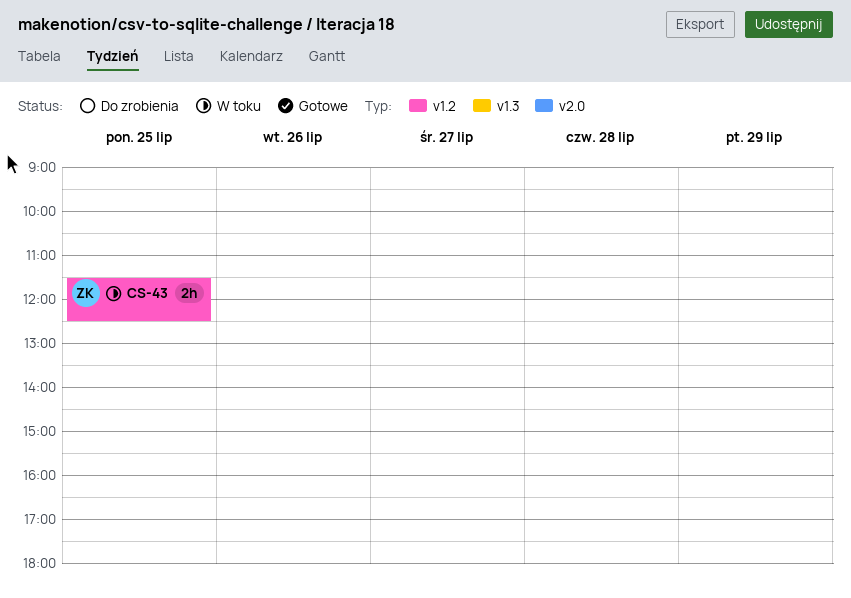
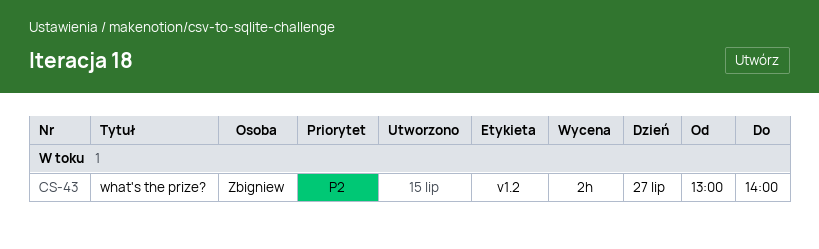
CS-43, day: Jul 25 -> Jul 27
CS-43, begins: 11:30 -> 13:00
CS-43, ends: 12:30 -> 14:00

